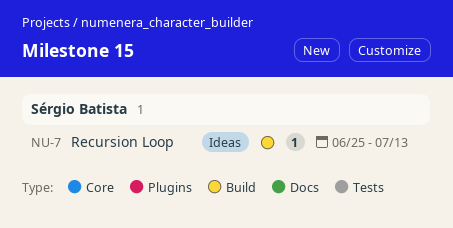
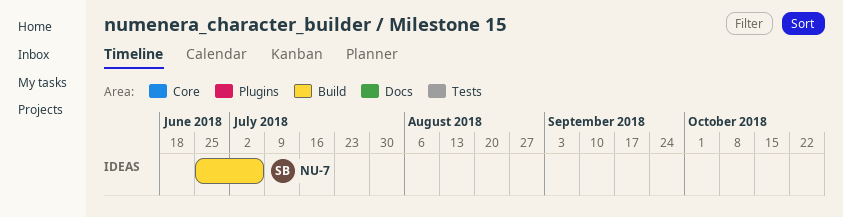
NU-7, due: Jul 13 -> Jul 6

